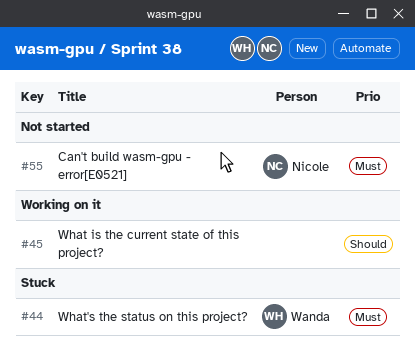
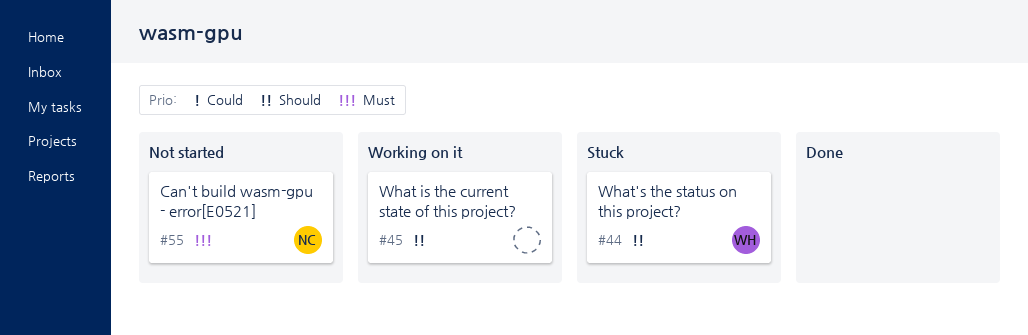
#44, priority: Must -> Should

